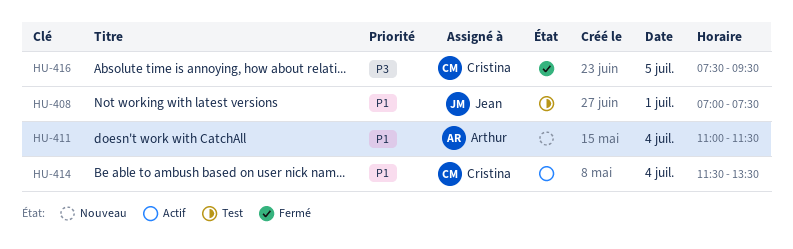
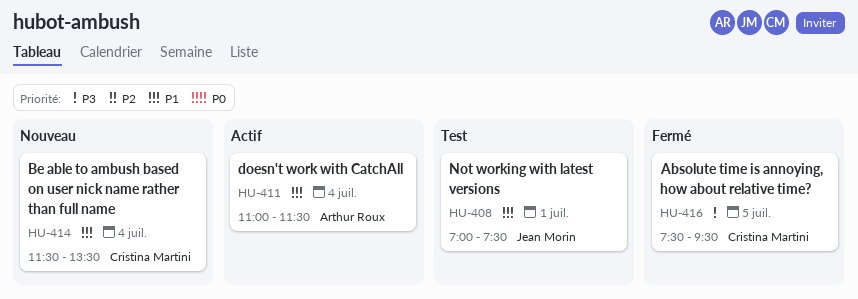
HU-411, status: Nouveau -> Actif
HU-414, status: Actif -> Nouveau

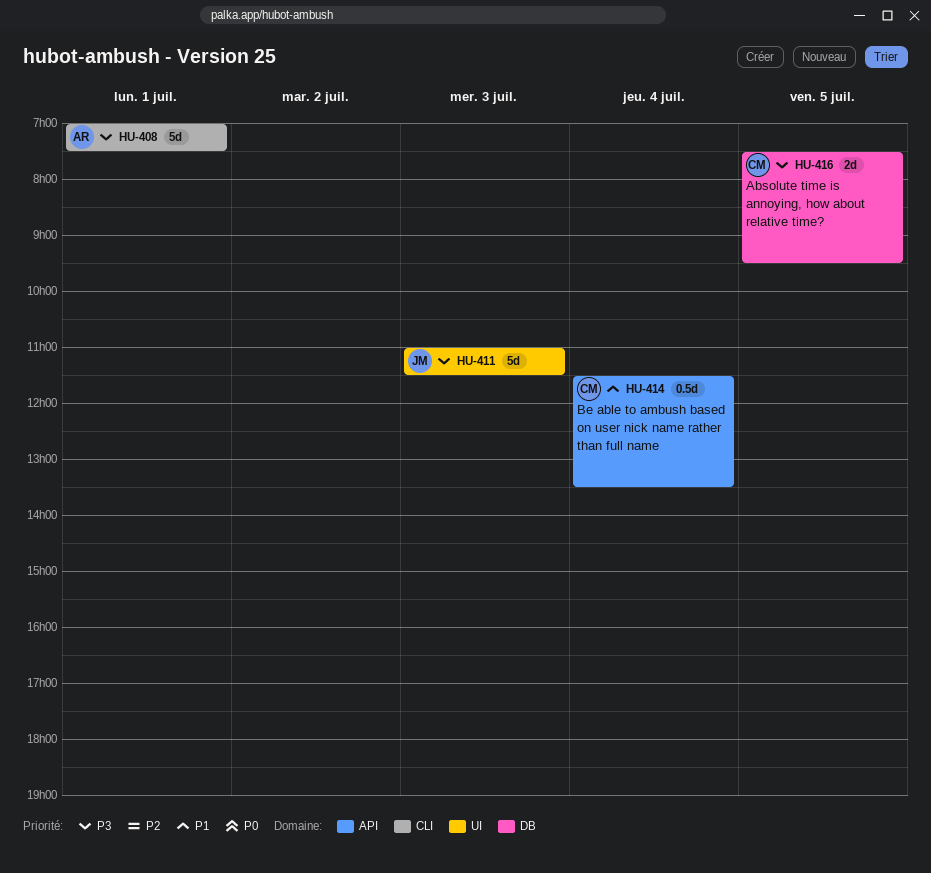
HU-408, owner: Jean Morin -> Arthur Roux
HU-408, priority: P1 -> P3
HU-411, owner: Arthur Roux -> Jean Morin
HU-411, priority: P1 -> P3
HU-411, day: Jul 4 -> Jul 3

